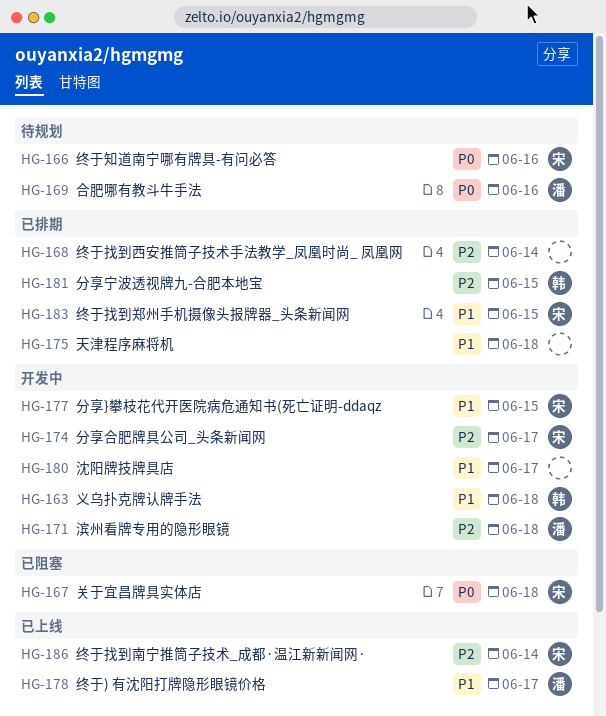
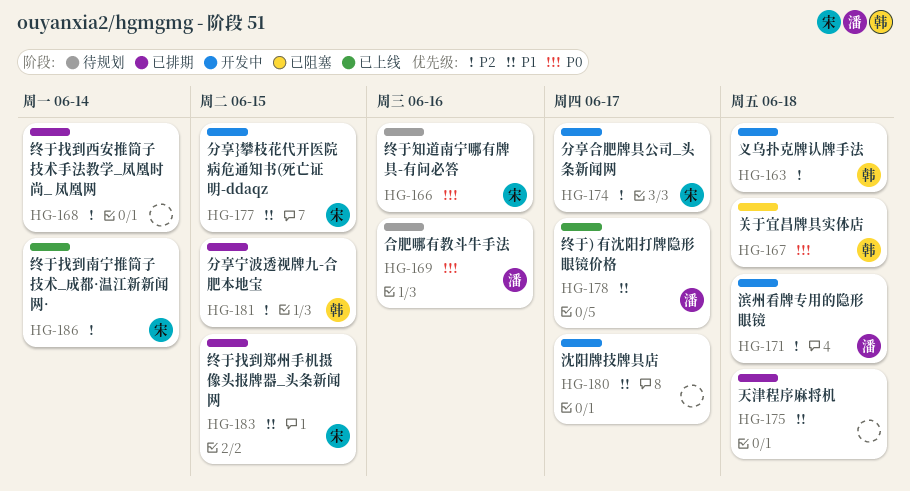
HG-163, priority: P1 -> P2
HG-167, owner: 宋 -> 韩

